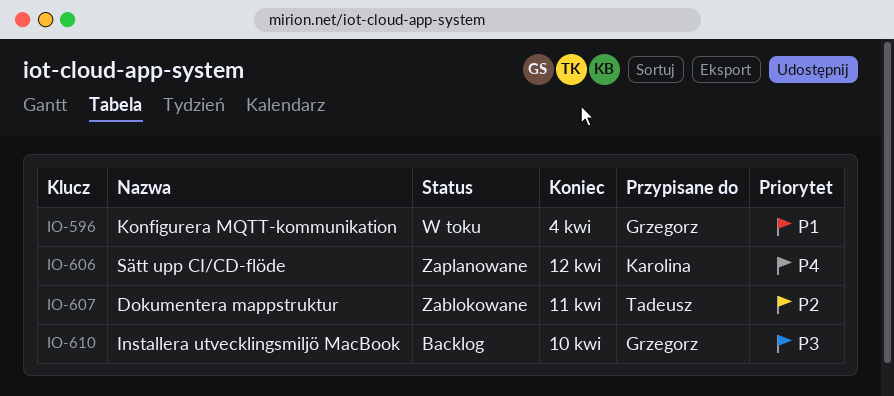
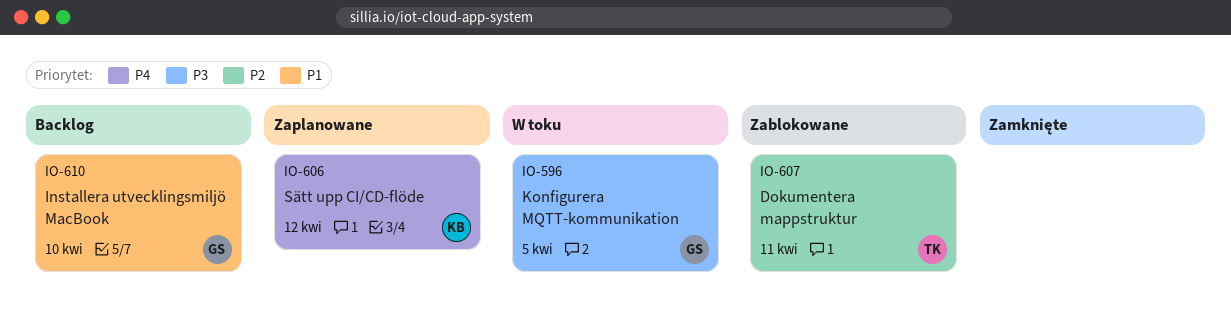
IO-596, priority: P1 -> P3
IO-596, due: Apr 4 -> Apr 5
IO-610, priority: P3 -> P1

